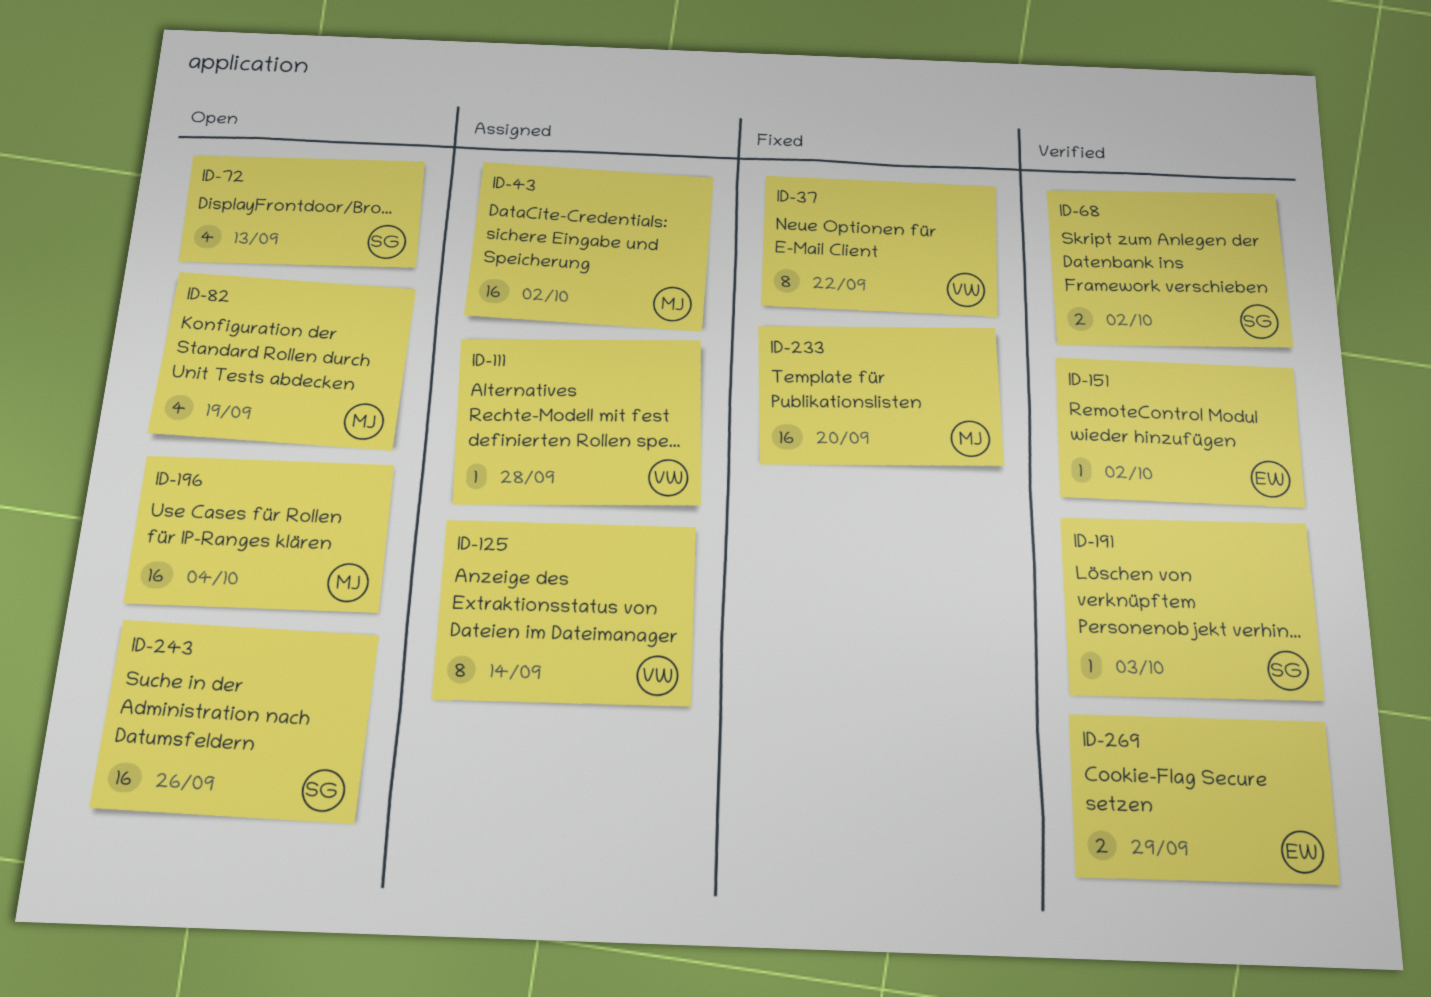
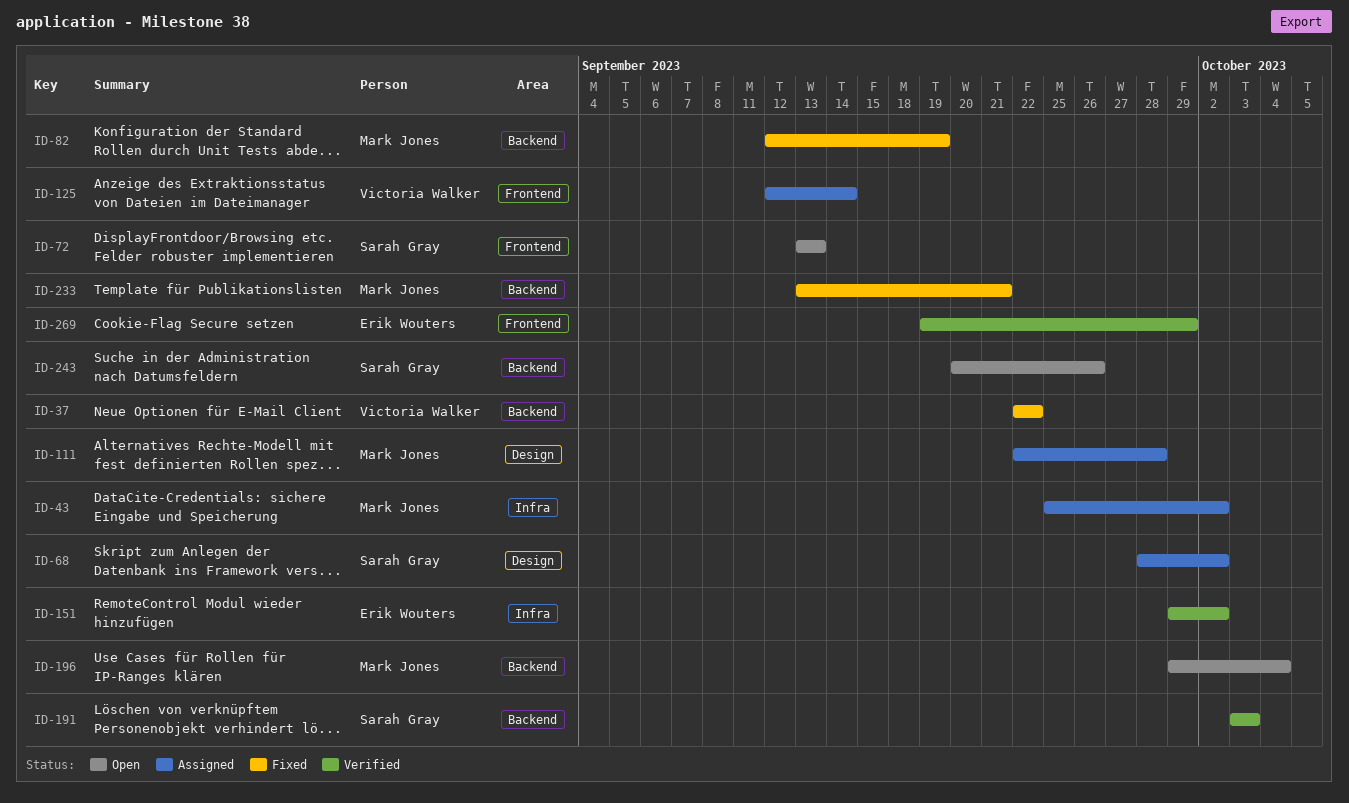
ID-68, status: Verified -> Assigned
ID-82, status: Open -> Fixed
ID-111, owner: Victoria Walker -> Mark Jones
ID-233, due: Sep 20 -> Sep 21

